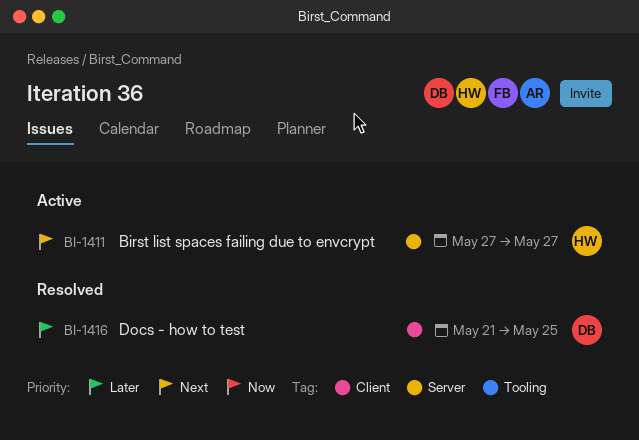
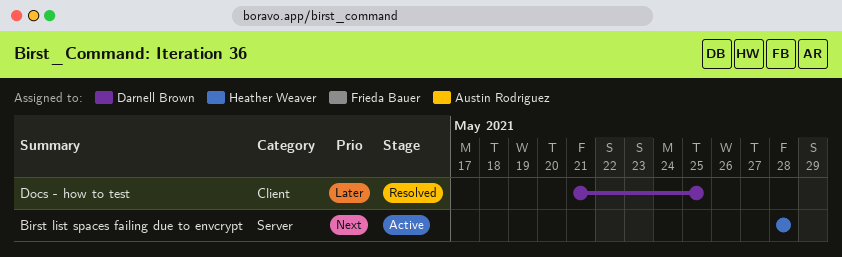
Birst list spaces failing due to envcrypt, start: May 27 -> May 28
Birst list spaces failing due to envcrypt, due: May 27 -> May 28

